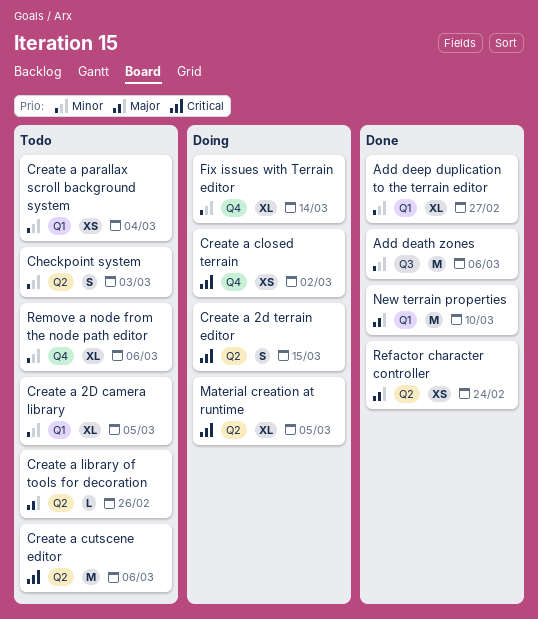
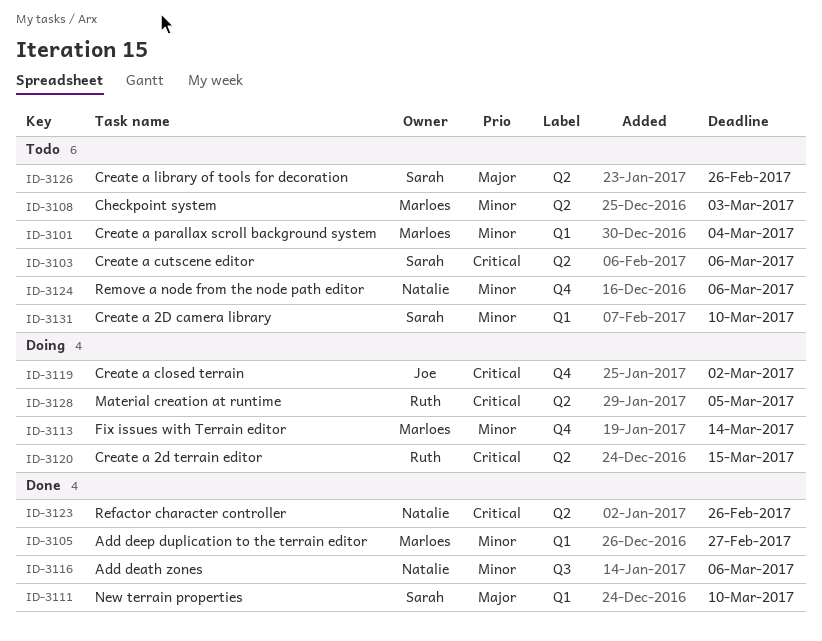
Create a 2D camera library, due: Mar 5 -> Mar 10
Refactor character controller, priority: Major -> Critical
Refactor character controller, due: Feb 24 -> Feb 26

